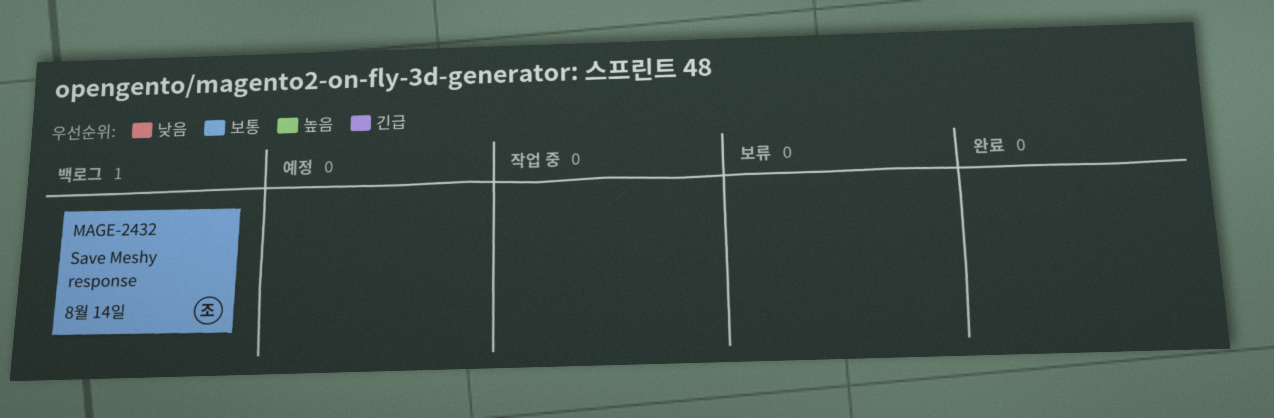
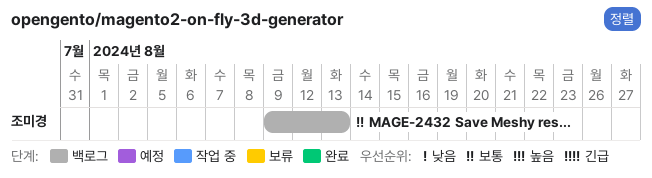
MAGE-2432, due: Aug 14 -> Aug 13

